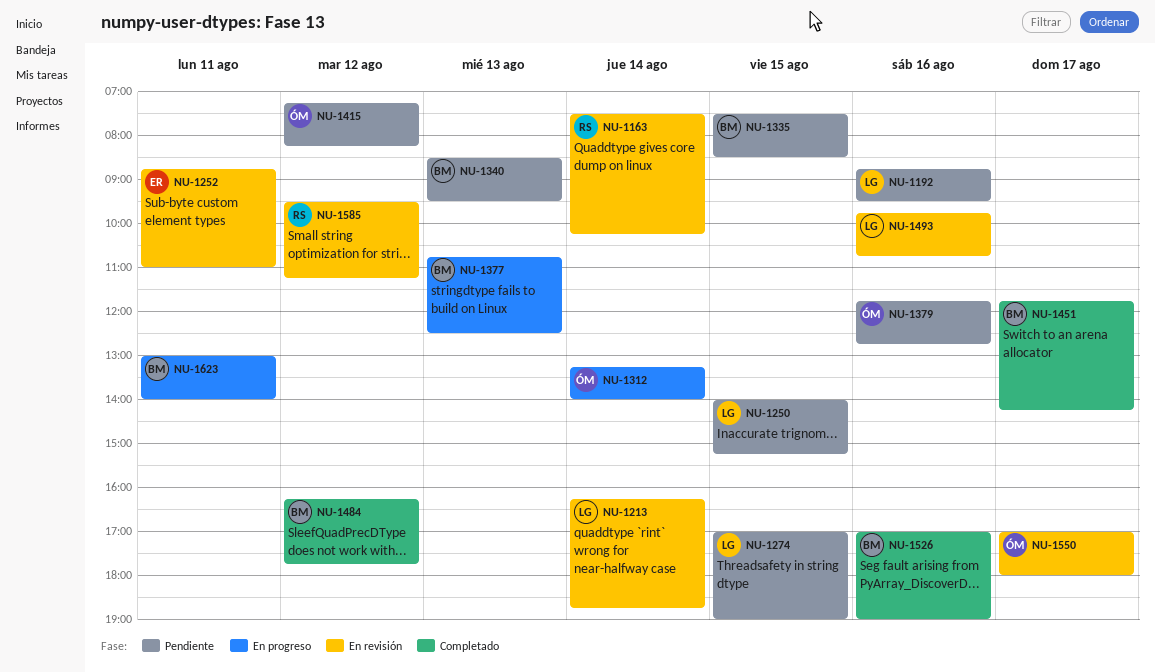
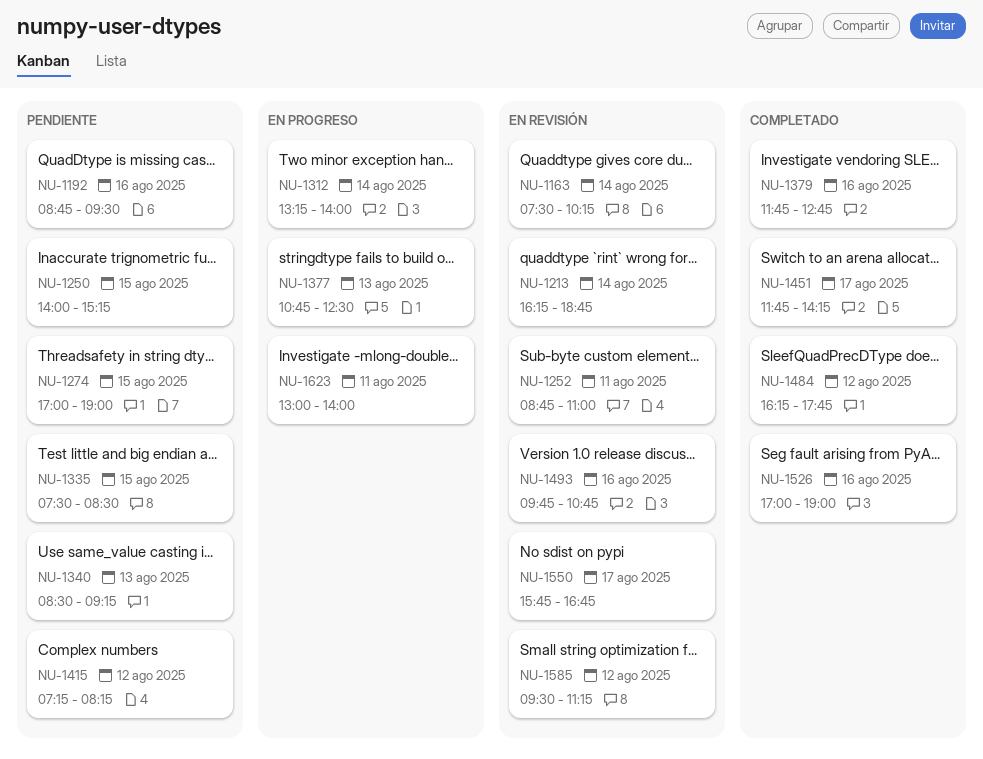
NU-1340, ends: 09:30 -> 09:15
NU-1379, status: Pendiente -> Completado
NU-1550, begins: 17:00 -> 15:45
NU-1550, ends: 18:00 -> 16:45

